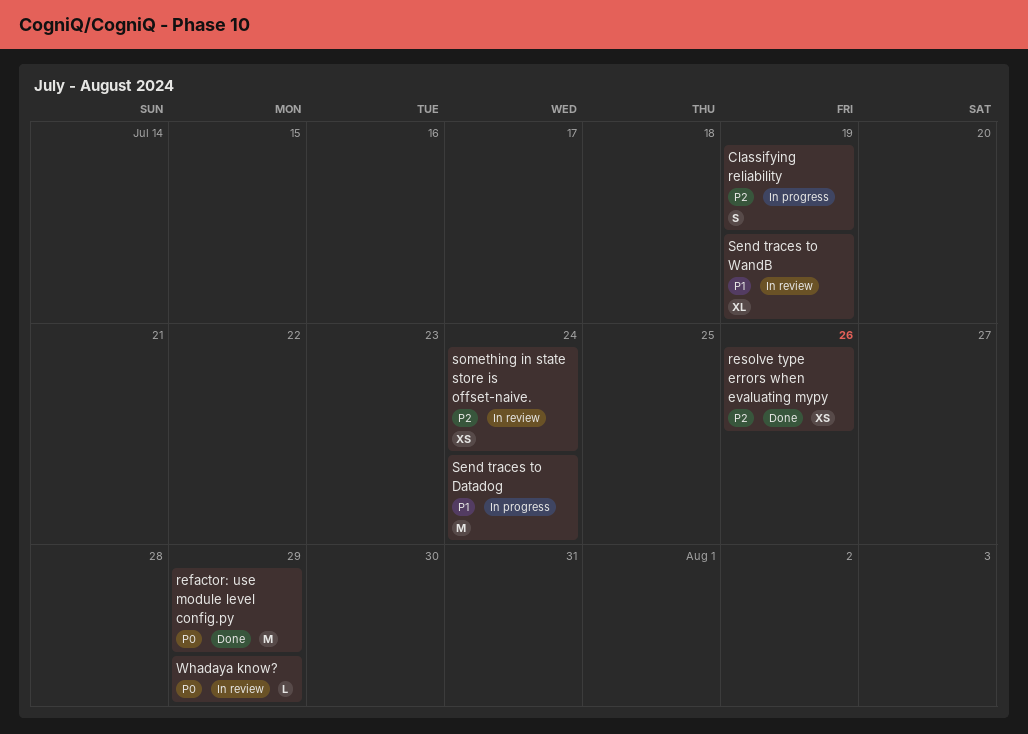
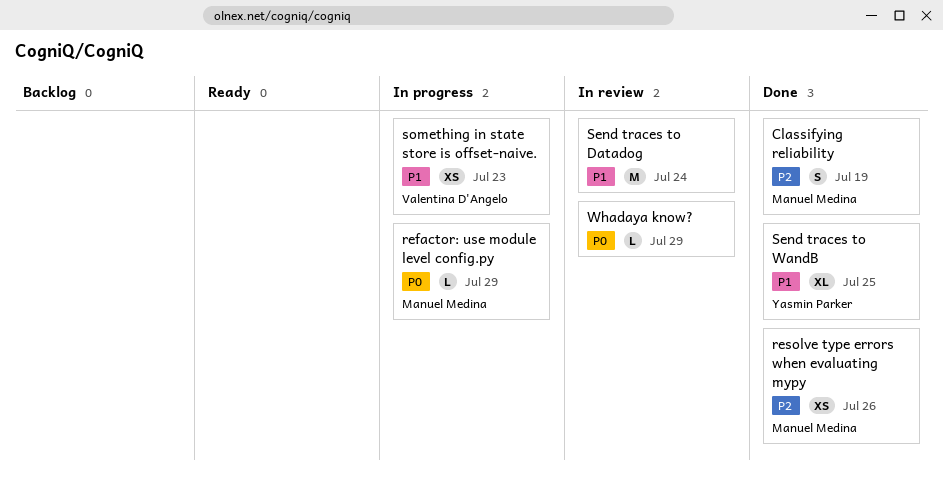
Classifying reliability, status: In progress -> Done
refactor: use module level config.py, status: Done -> In progress
refactor: use module level config.py, estimate: M -> L
Send traces to Datadog, status: In progress -> In review
Send traces to WandB, status: In review -> Done
Send traces to WandB, due: Jul 19 -> Jul 25
something in state store is offset-naive., status: In review -> In progress
something in state store is offset-naive., priority: P2 -> P1
something in state store is offset-naive., due: Jul 24 -> Jul 23

